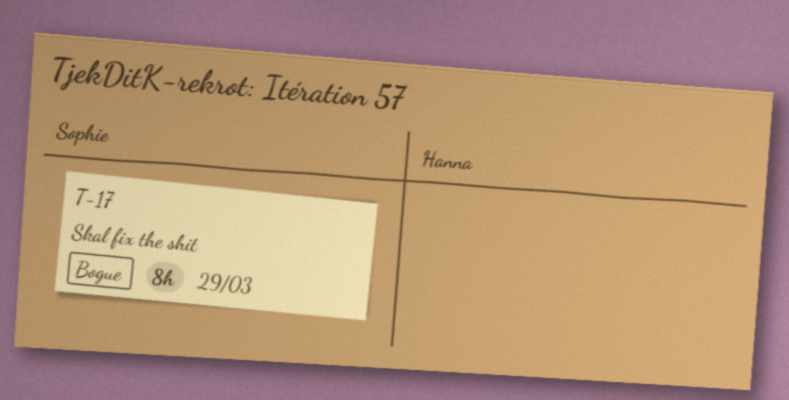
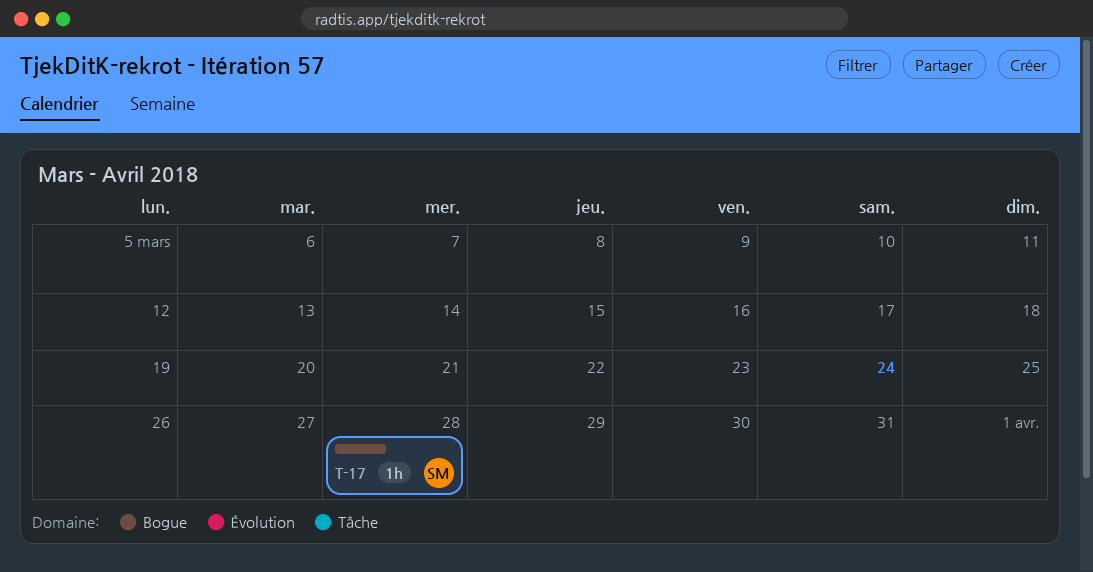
T-17, estimate: 8h -> 1h
T-17, due: Mar 29 -> Mar 28

